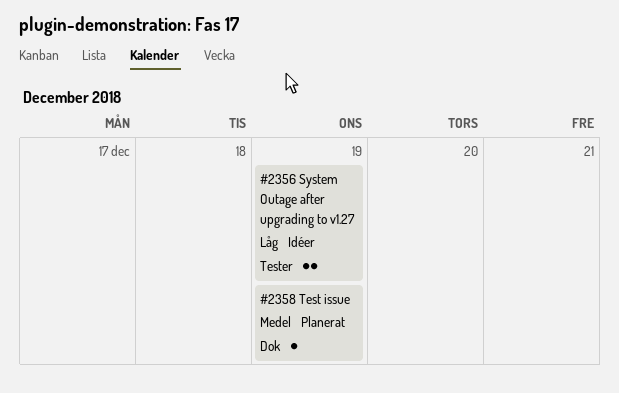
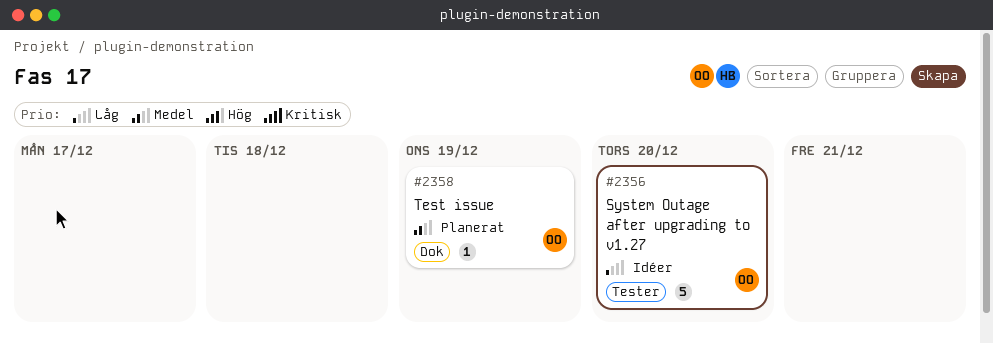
#2356, estimate: 2 -> 5
#2356, due: Dec 19 -> Dec 20

